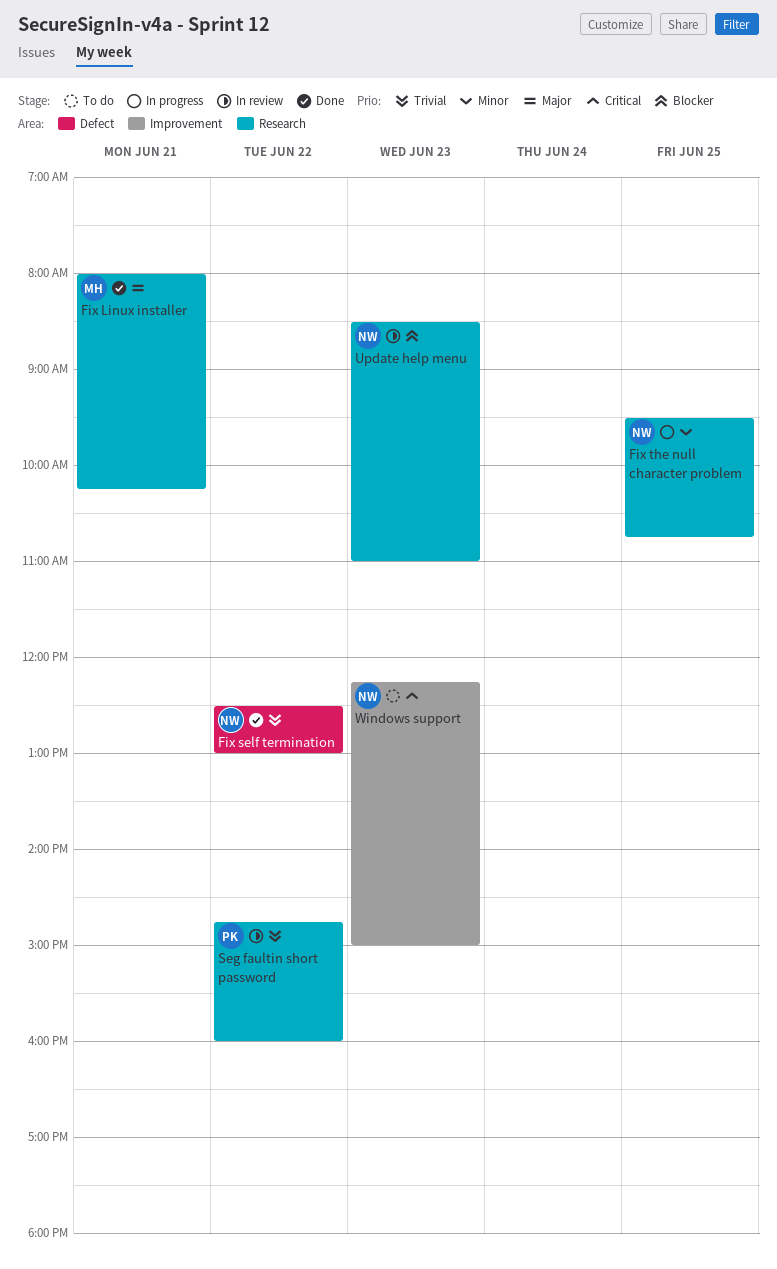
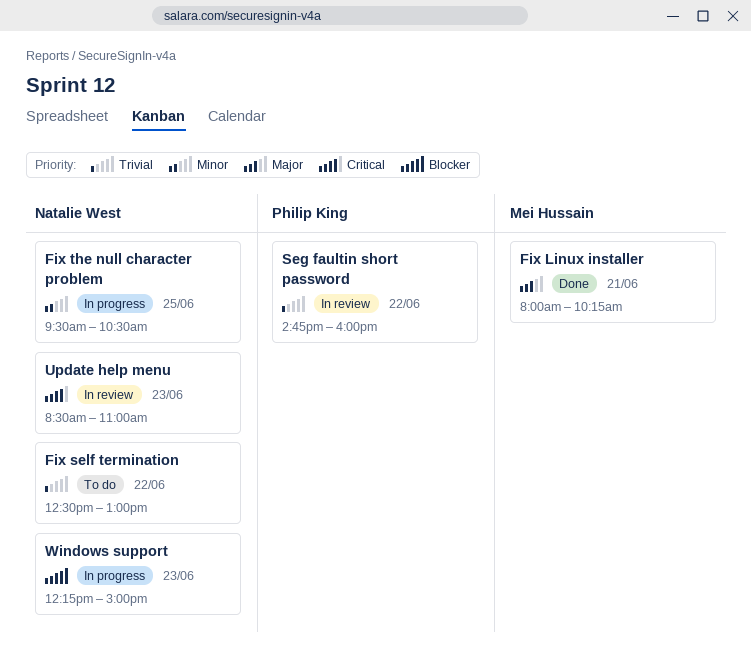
Fix self termination, status: Done -> To do
Fix the null character problem, ends: 10:45 -> 10:30
Update help menu, priority: Blocker -> Critical
Windows support, status: To do -> In progress
Windows support, priority: Critical -> Blocker

